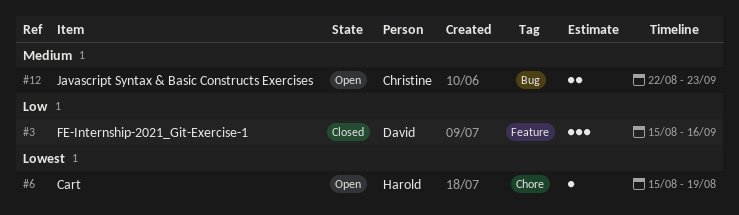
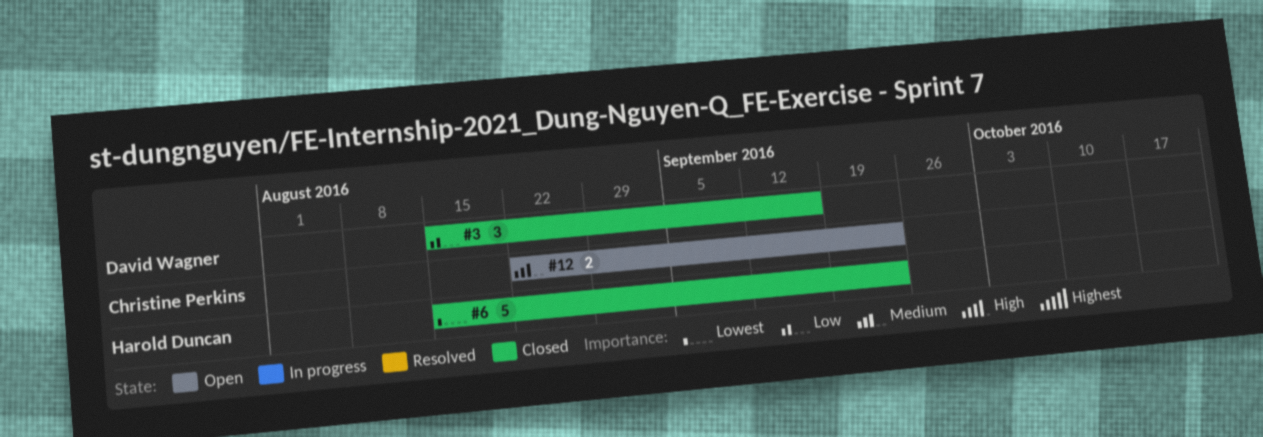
#6, status: Open -> Closed
#6, estimate: 1 -> 5
#6, due: Aug 19 -> Sep 23

